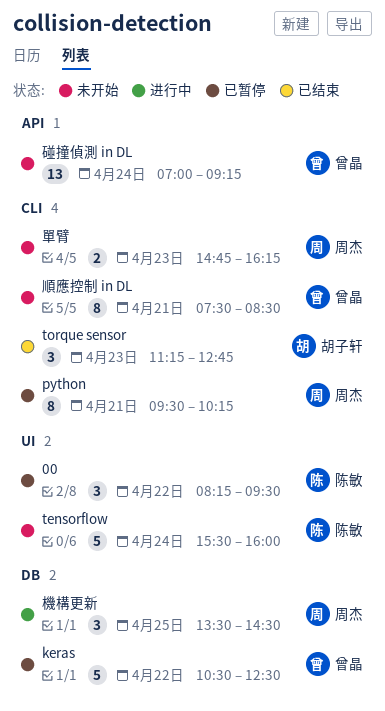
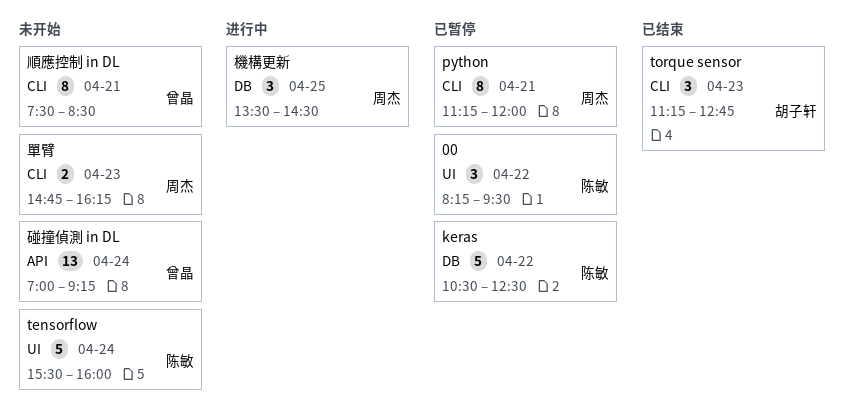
keras, owner: 曾晶 -> 陈敏
python, begins: 09:30 -> 11:15
python, ends: 10:15 -> 12:00

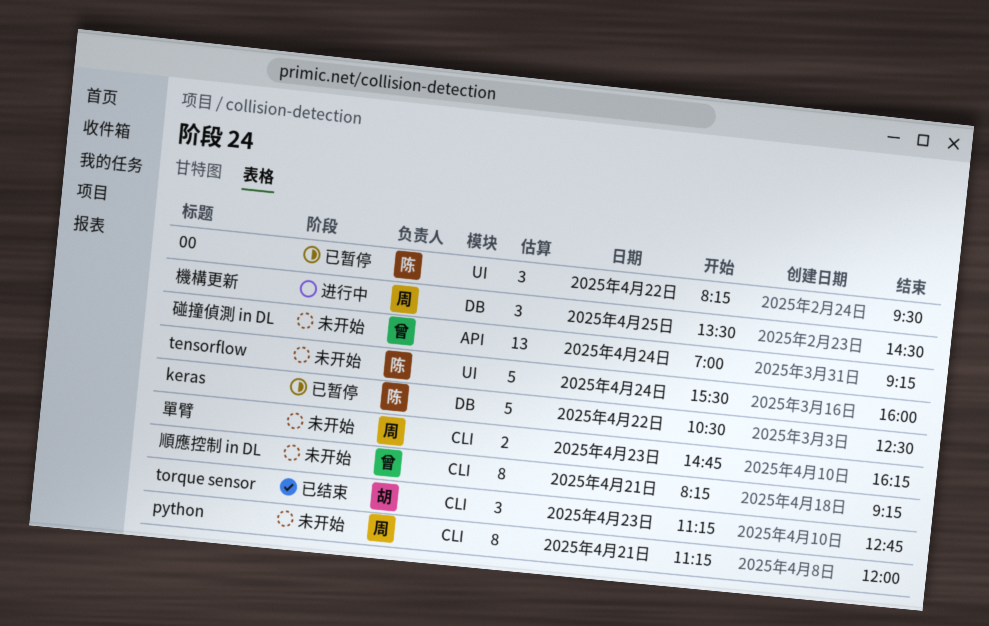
python, status: 已暂停 -> 未开始
順應控制 in DL, begins: 07:30 -> 08:15
順應控制 in DL, ends: 08:30 -> 09:15

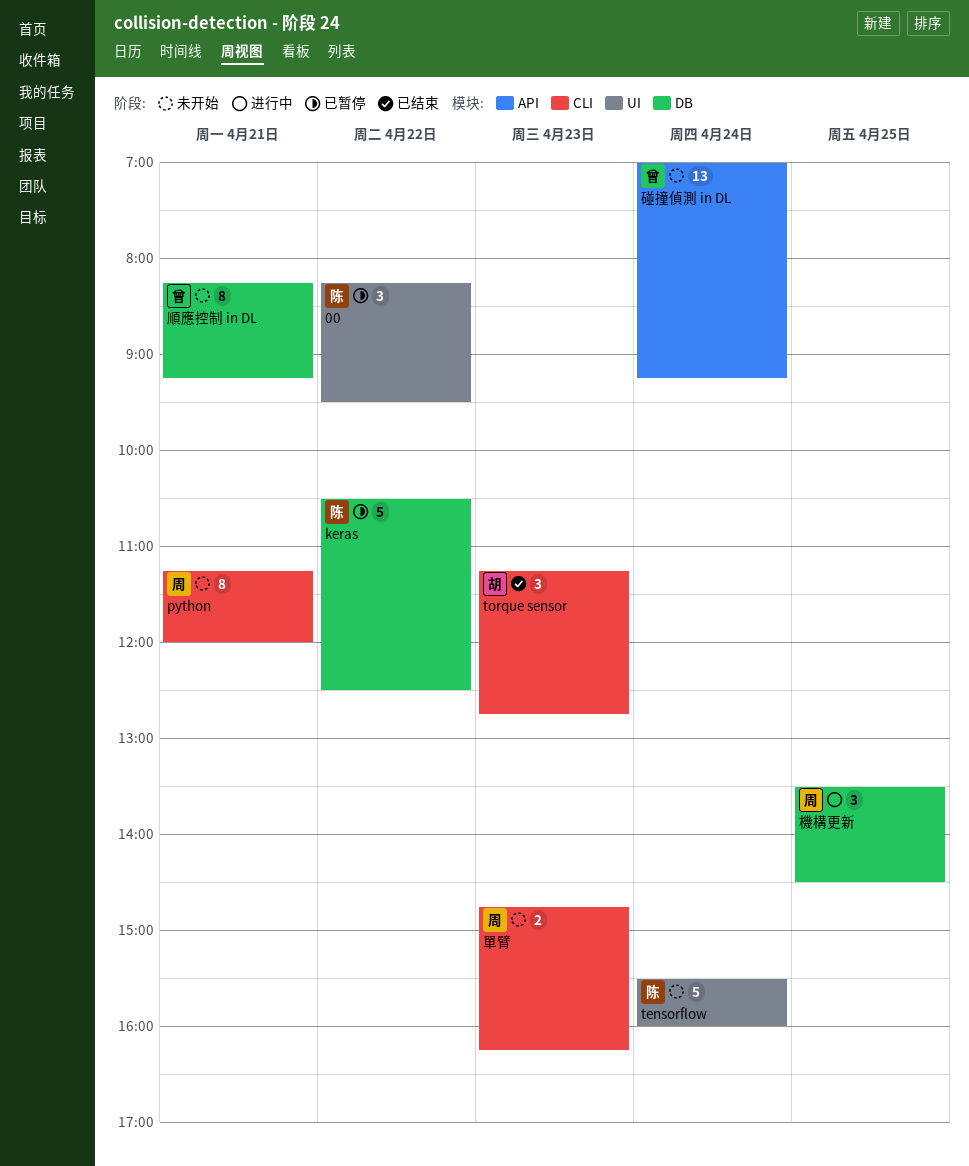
順應控制 in DL, label: CLI -> DB

